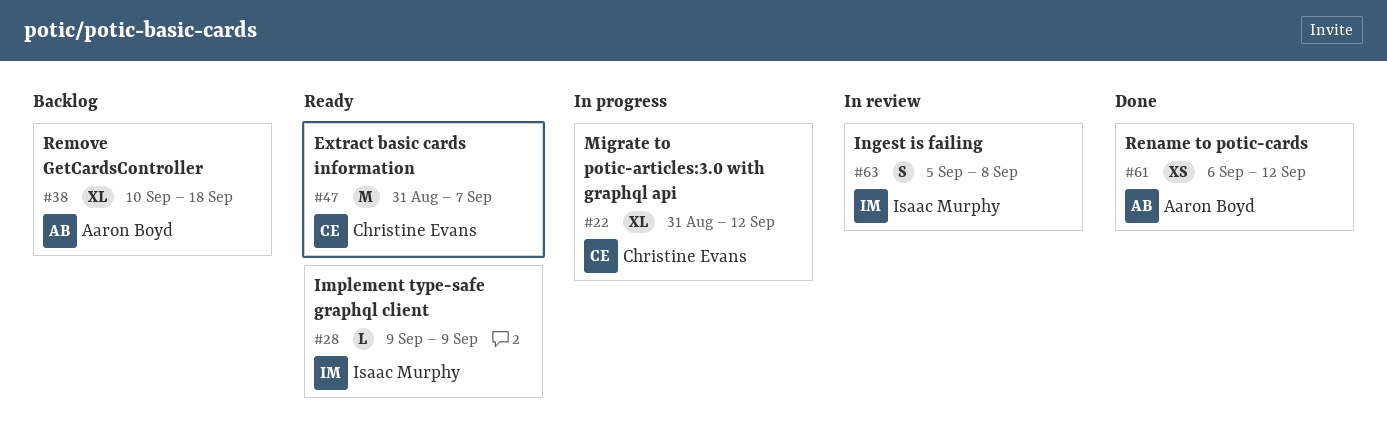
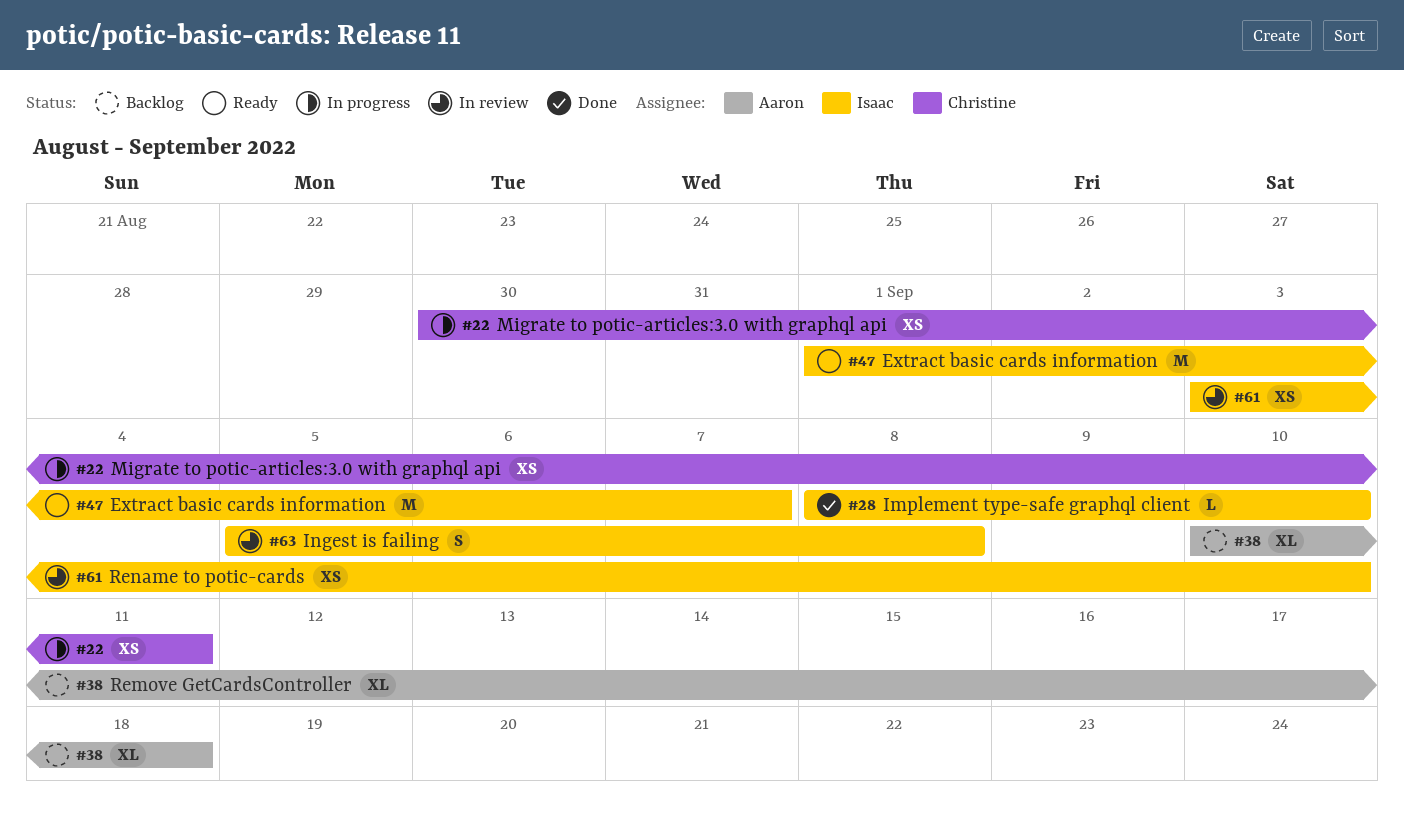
#22, estimate: XL -> XS
#22, start: Aug 31 -> Aug 30
#22, due: Sep 12 -> Sep 11
#28, status: Ready -> Done
#28, start: Sep 9 -> Sep 8
#28, due: Sep 9 -> Sep 10
#47, owner: Christine Evans -> Isaac Murphy
#47, start: Aug 31 -> Sep 1
#61, status: Done -> In review
#61, owner: Aaron Boyd -> Isaac Murphy
#61, start: Sep 6 -> Sep 3
#61, due: Sep 12 -> Sep 10

